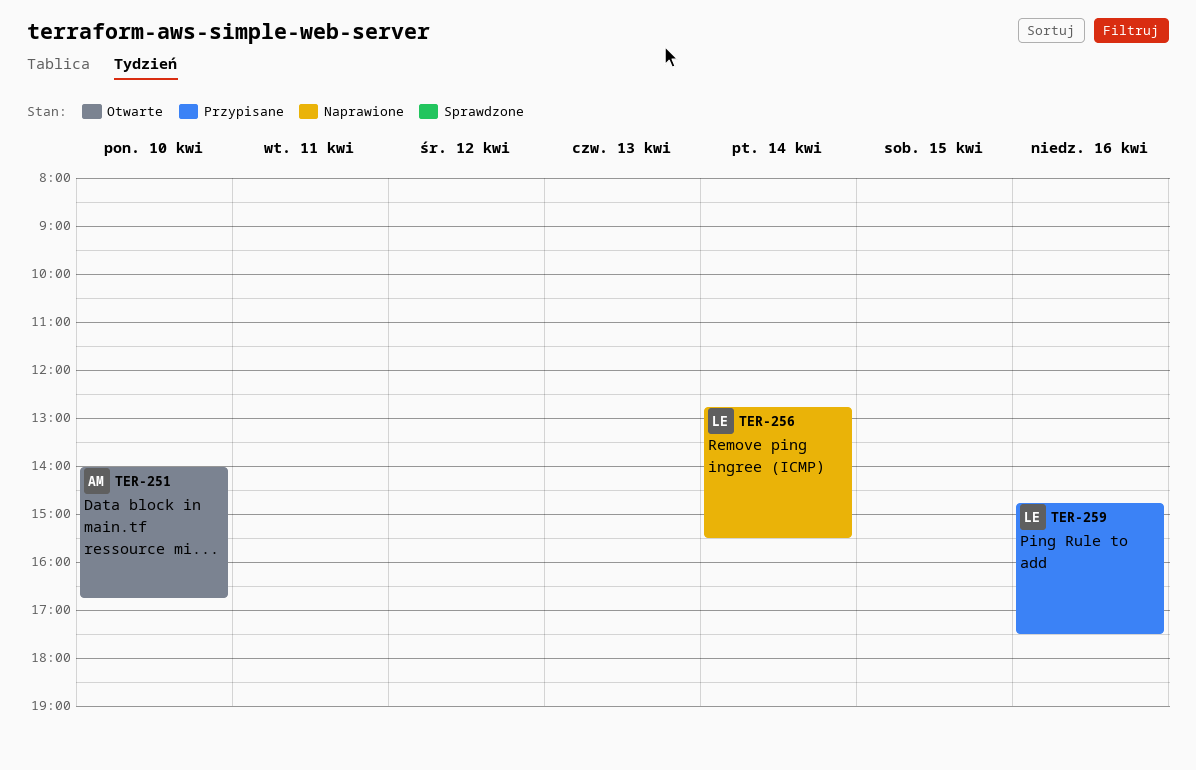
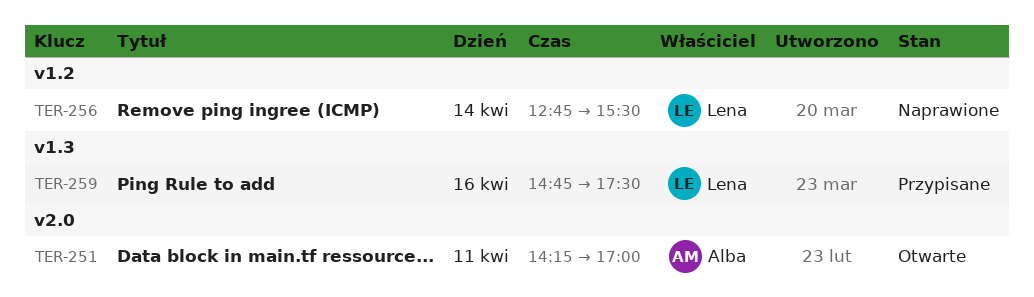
TER-251, day: Apr 10 -> Apr 11
TER-251, begins: 14:00 -> 14:15
TER-251, ends: 16:45 -> 17:00

